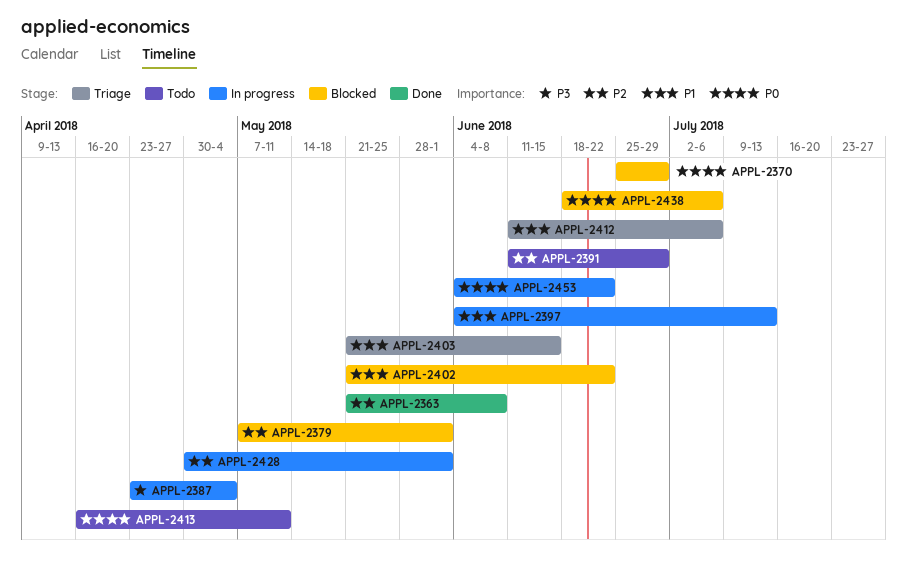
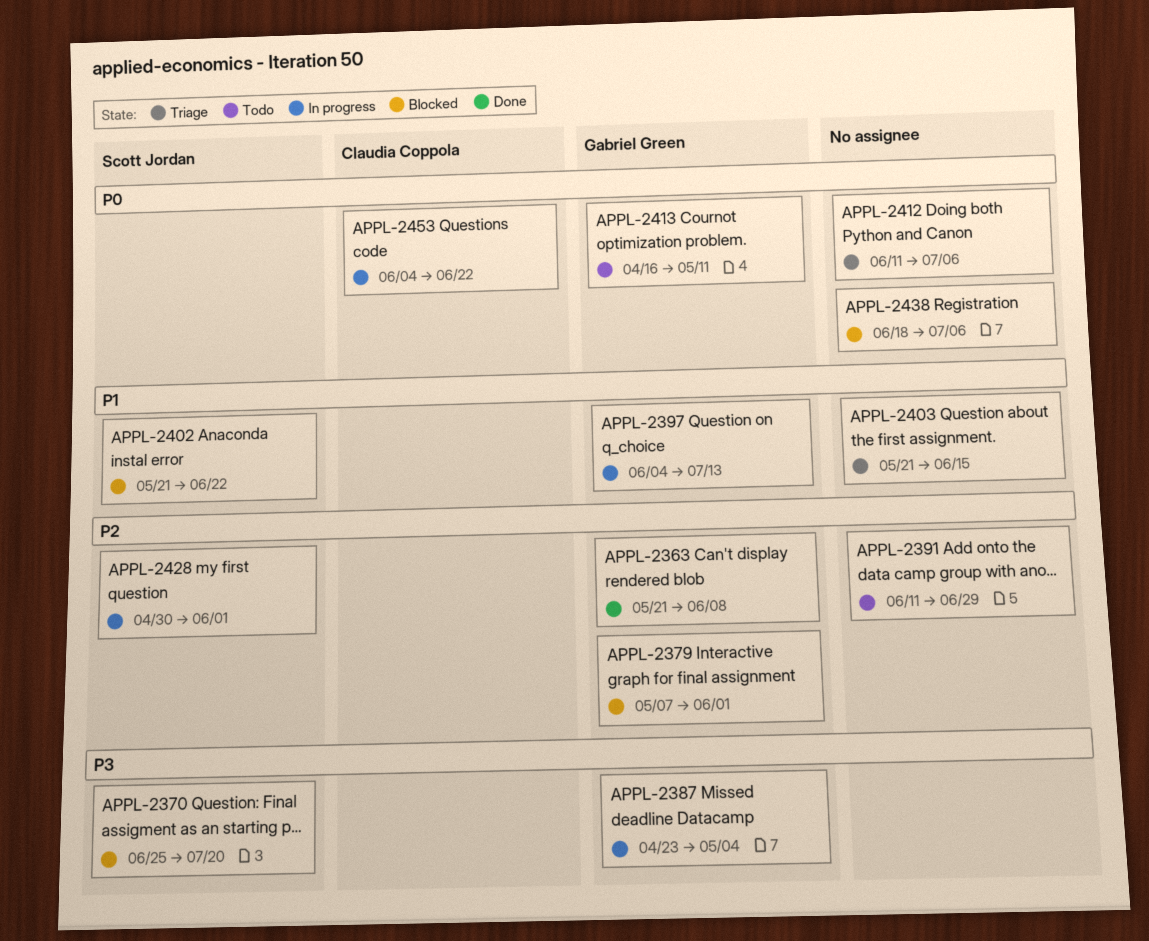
APPL-2370, priority: P0 -> P3
APPL-2370, due: Jun 29 -> Jul 20
APPL-2412, priority: P1 -> P0

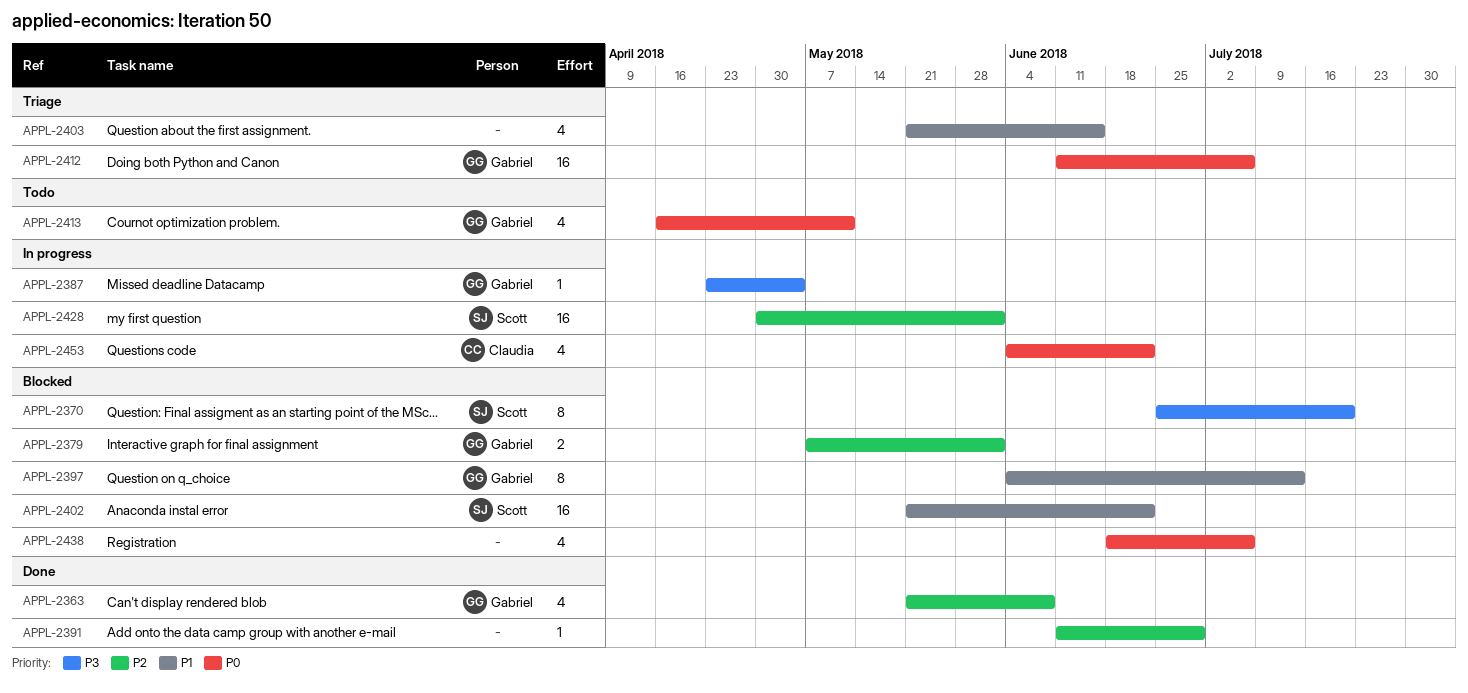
APPL-2391, status: Todo -> Done
APPL-2397, status: In progress -> Blocked
APPL-2412, owner: none -> Gabriel Green

